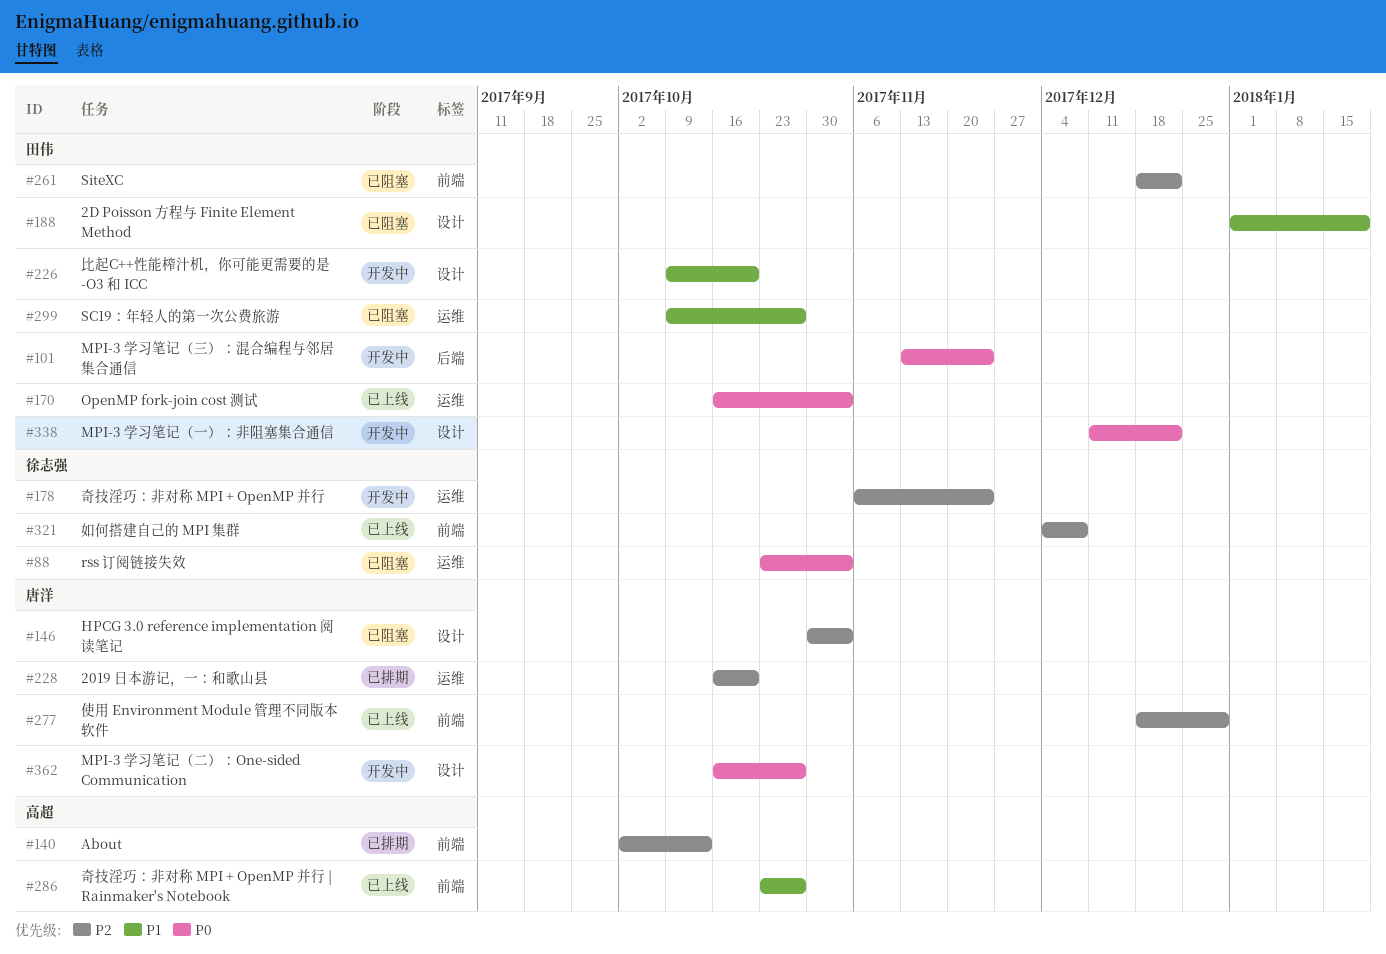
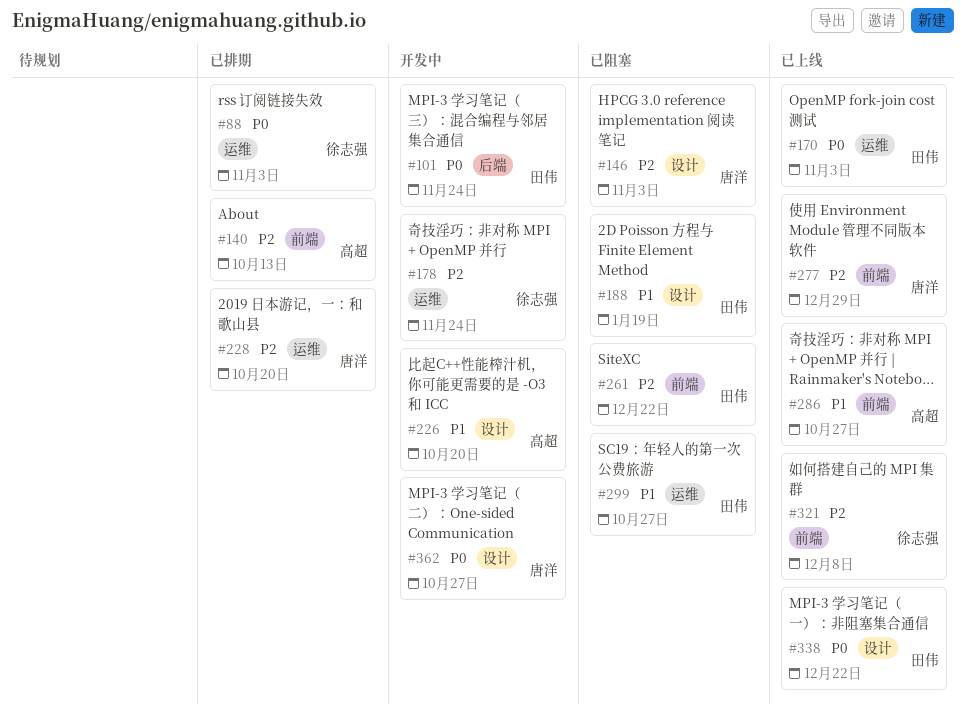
#88, status: 已阻塞 -> 已排期
#226, owner: 田伟 -> 高超
#338, status: 开发中 -> 已上线

